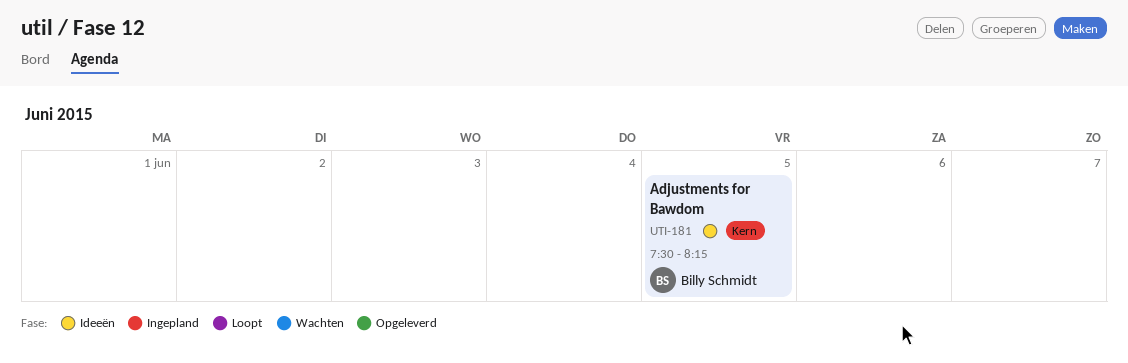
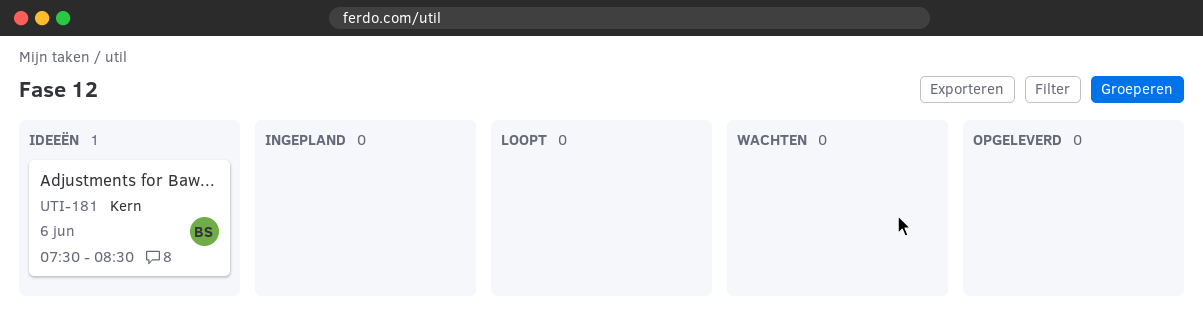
UTI-181, day: Jun 5 -> Jun 6
UTI-181, ends: 08:15 -> 08:30

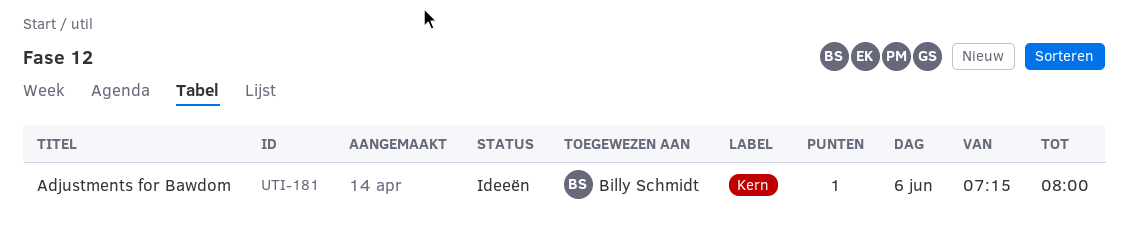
UTI-181, begins: 07:30 -> 07:15
UTI-181, ends: 08:30 -> 08:00

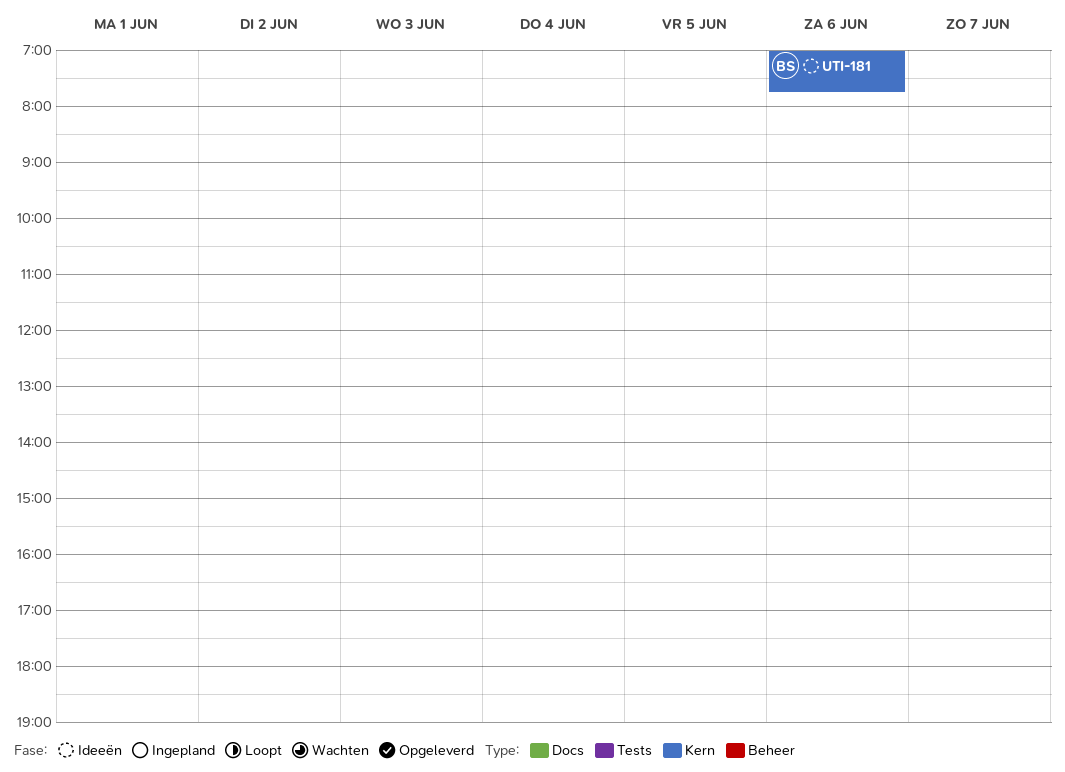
UTI-181, begins: 07:15 -> 07:00
UTI-181, ends: 08:00 -> 07:45

